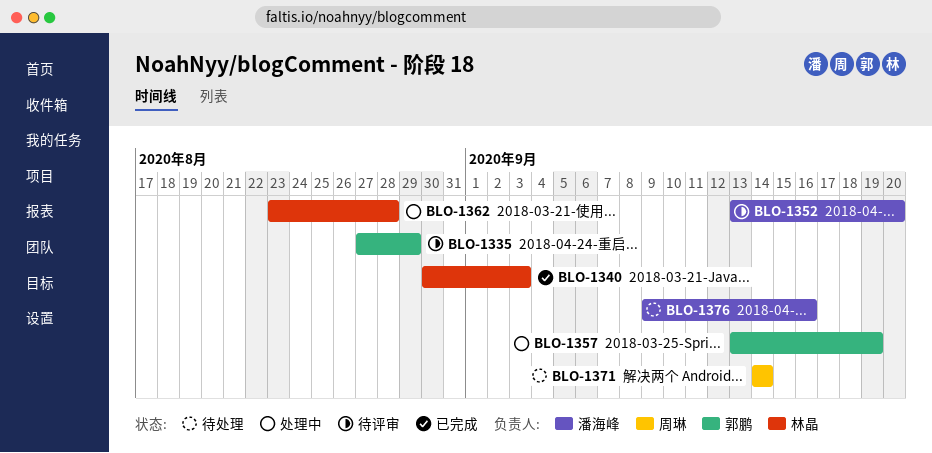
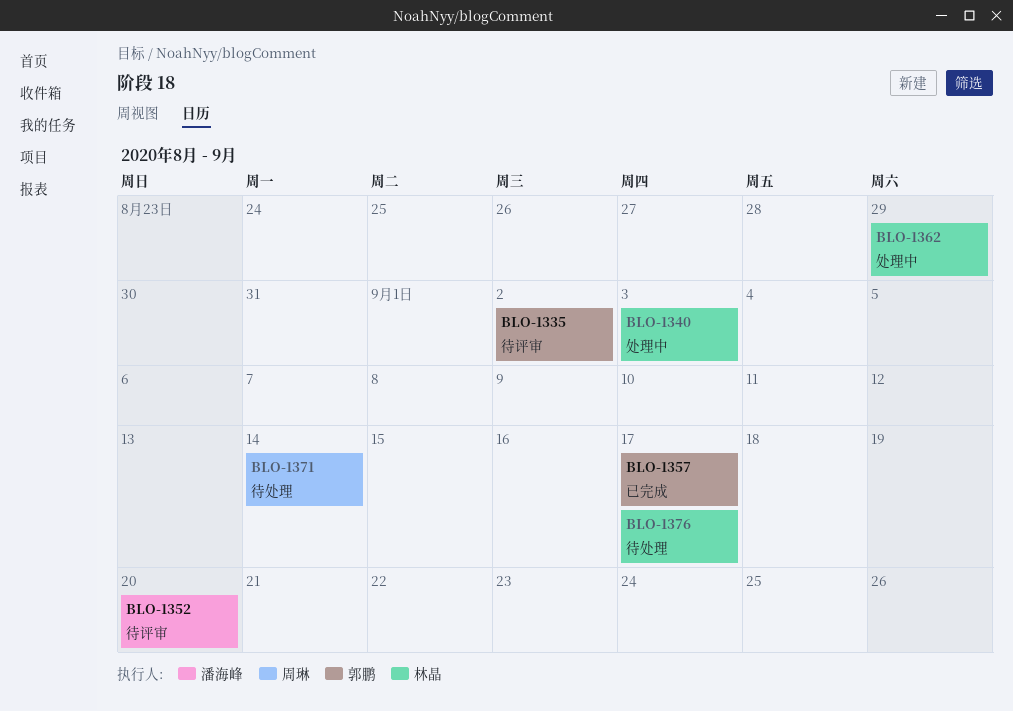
BLO-1335, due: Aug 29 -> Sep 2
BLO-1340, status: 已完成 -> 处理中
BLO-1357, status: 处理中 -> 已完成
BLO-1357, due: Sep 19 -> Sep 17
BLO-1362, due: Aug 28 -> Aug 29
BLO-1376, owner: 潘海峰 -> 林晶
BLO-1376, due: Sep 16 -> Sep 17

